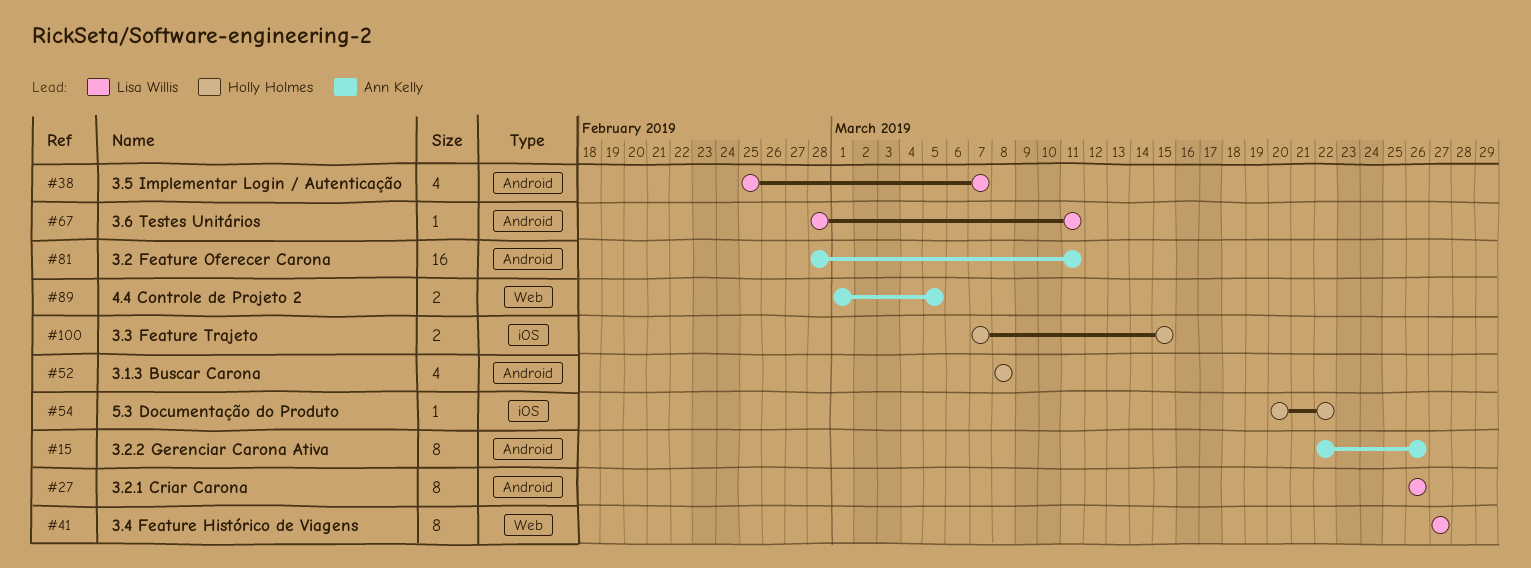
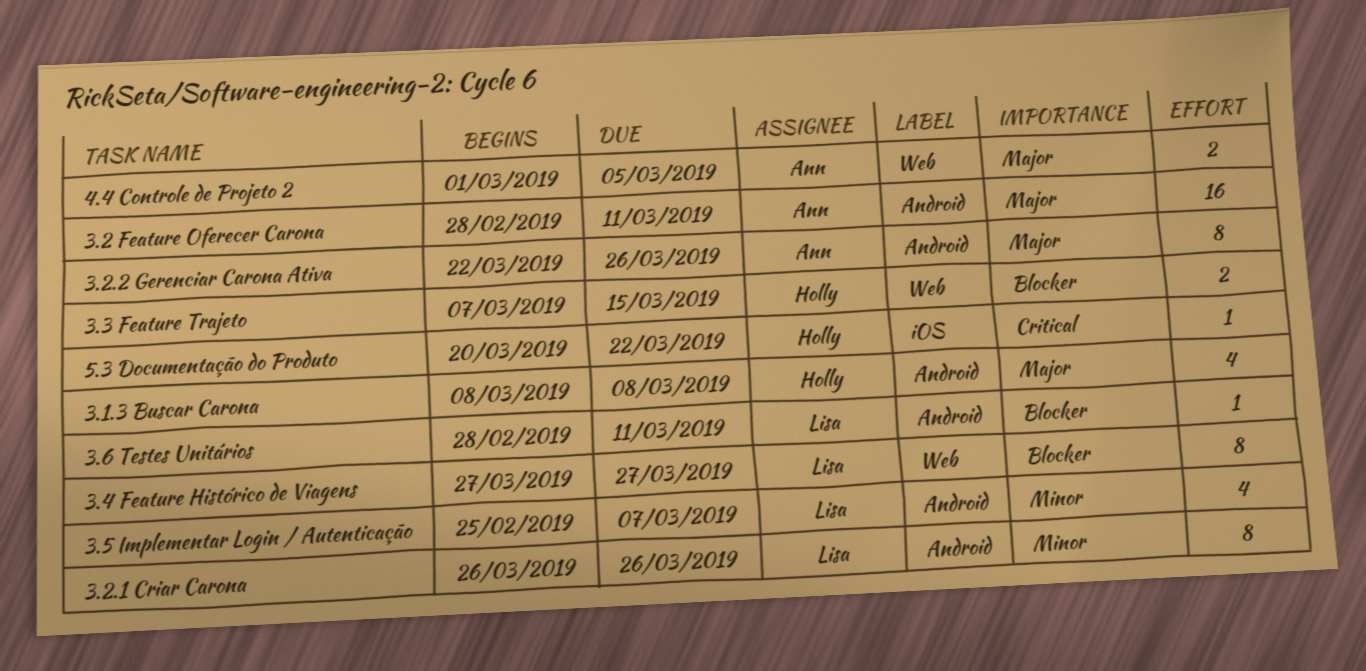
3.3 Feature Trajeto, label: iOS -> Web

